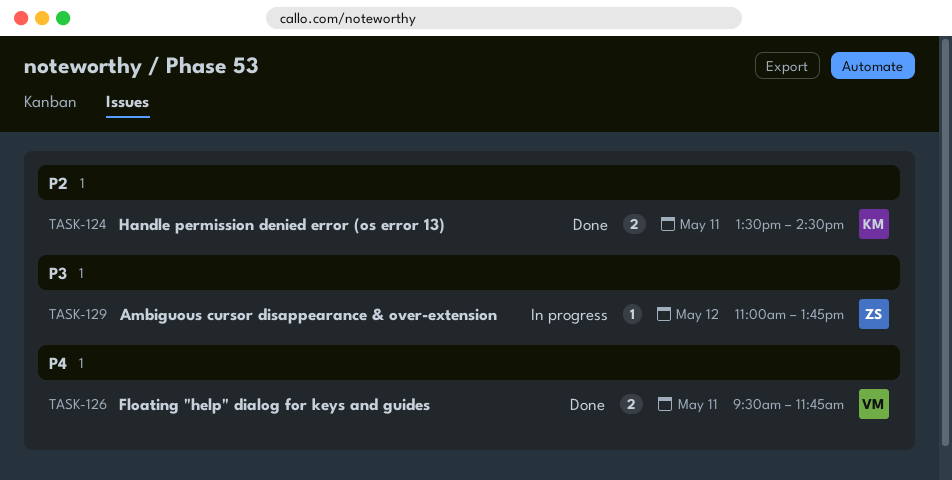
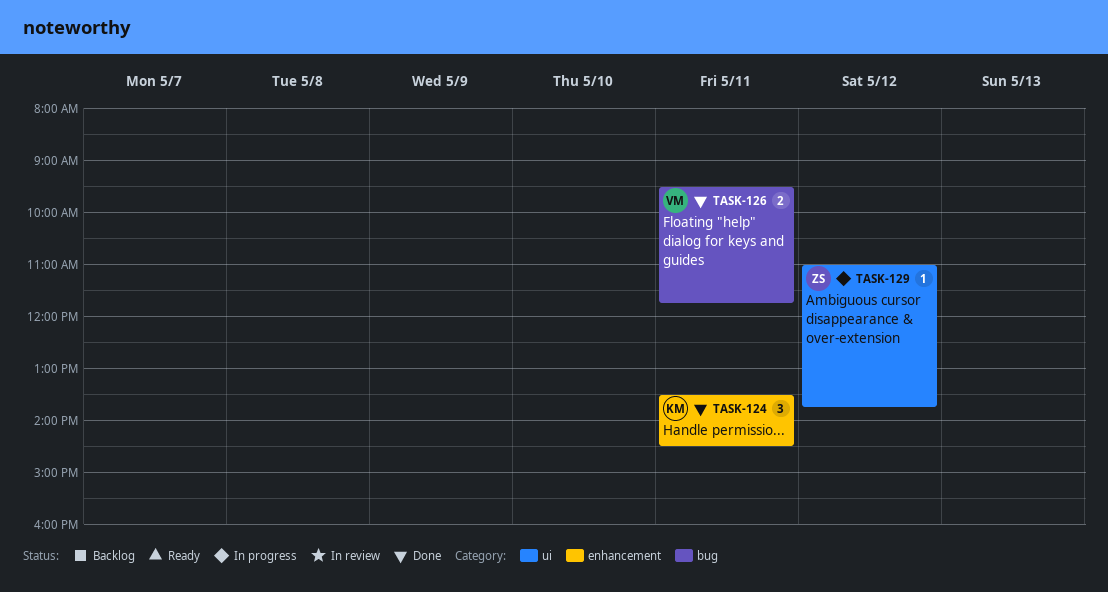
TASK-124, estimate: 2 -> 3

